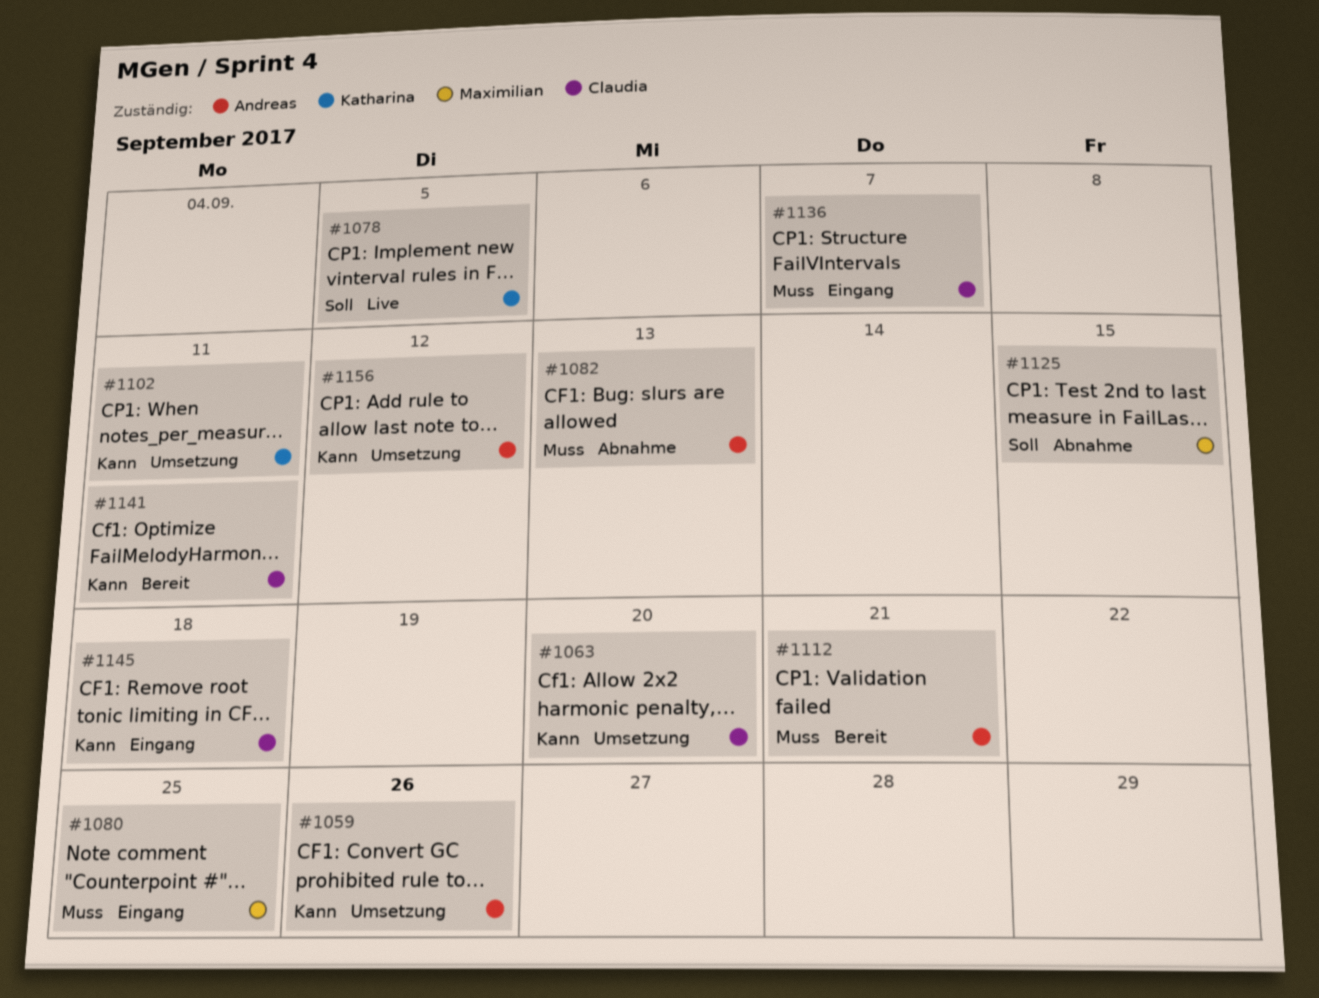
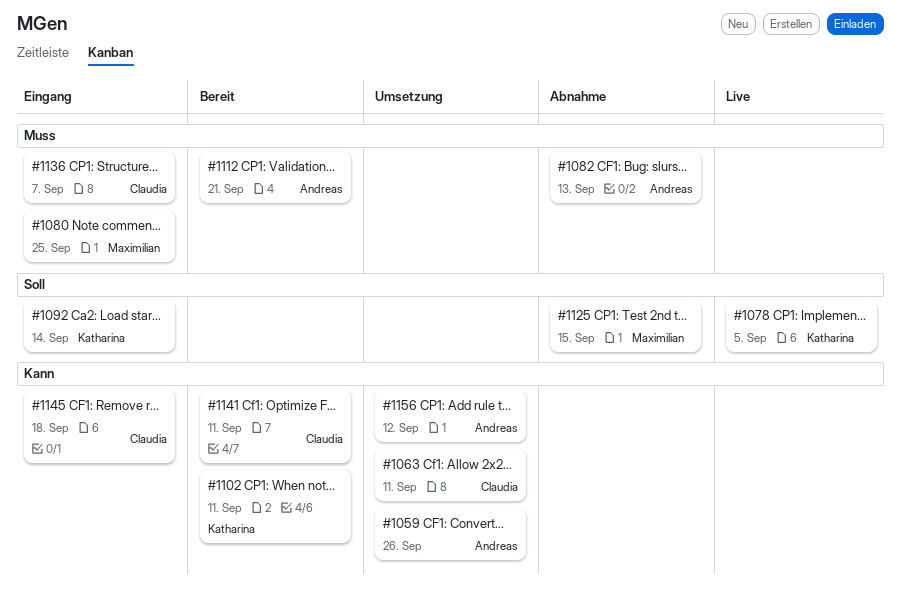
#1063, due: Sep 20 -> Sep 11
#1092: none -> present
#1102, status: Umsetzung -> Bereit

